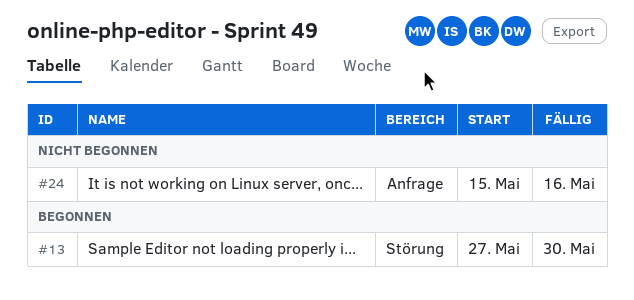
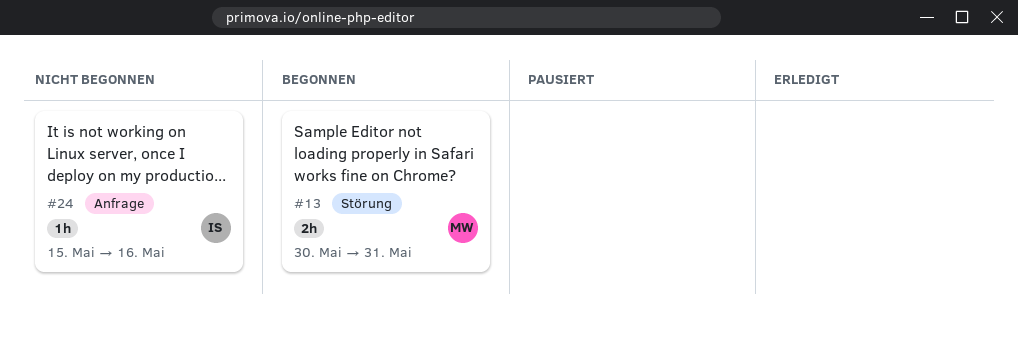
#13, start: May 27 -> May 30
#13, due: May 30 -> May 31

